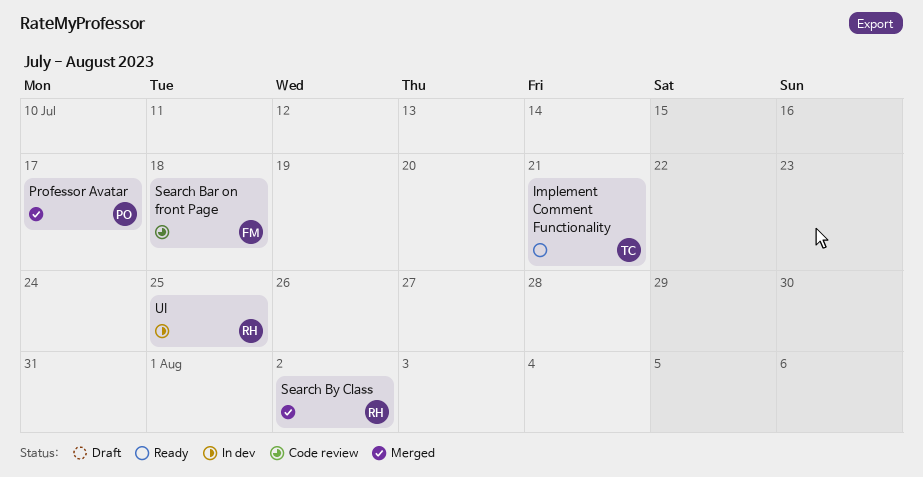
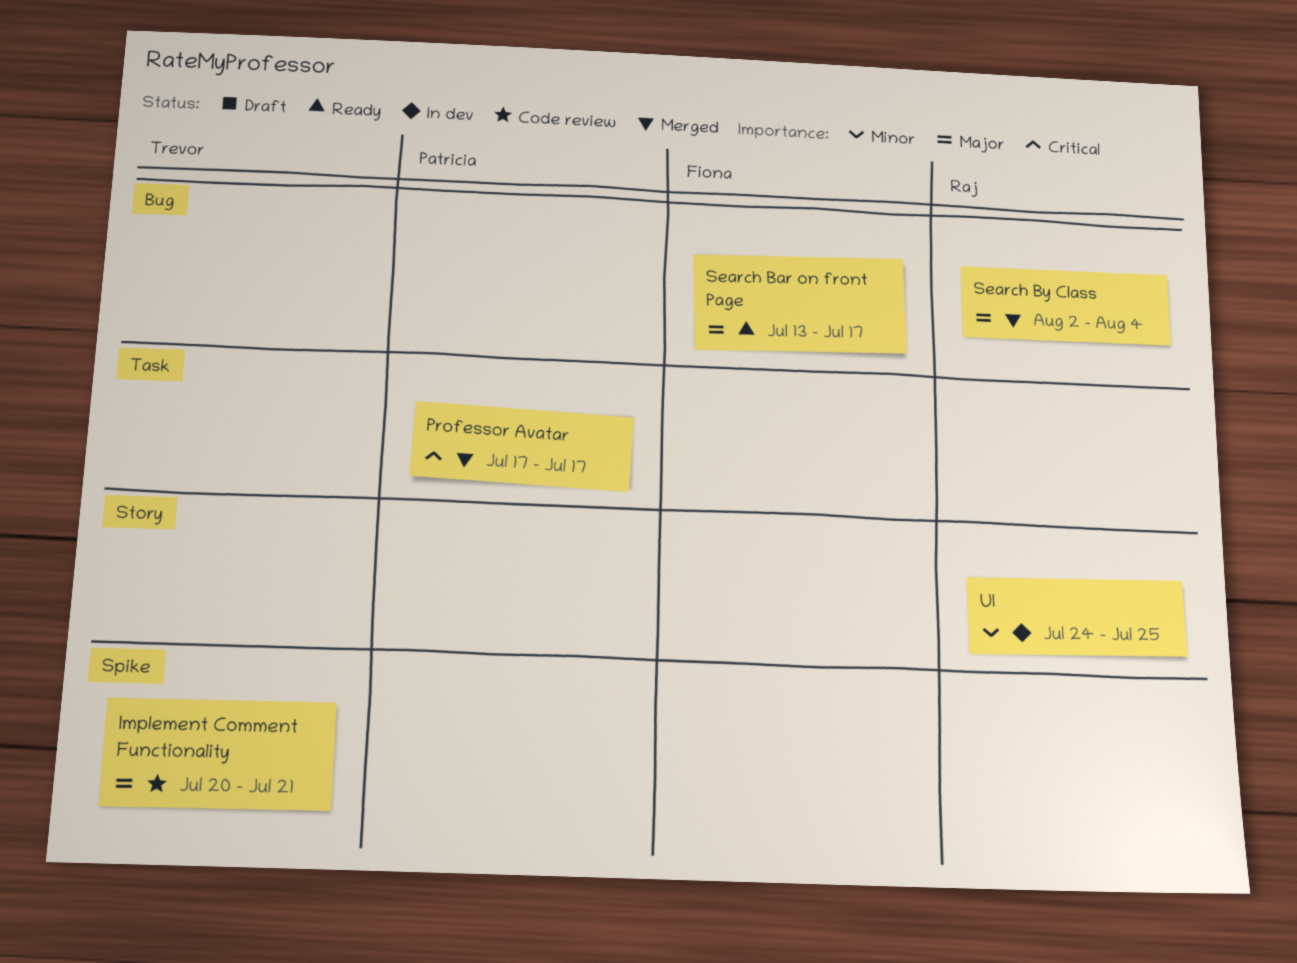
Implement Comment Functionality, status: Ready -> Code review
Search Bar on front Page, status: Code review -> Ready
Search Bar on front Page, due: Jul 18 -> Jul 17
Search By Class, due: Aug 2 -> Aug 4

